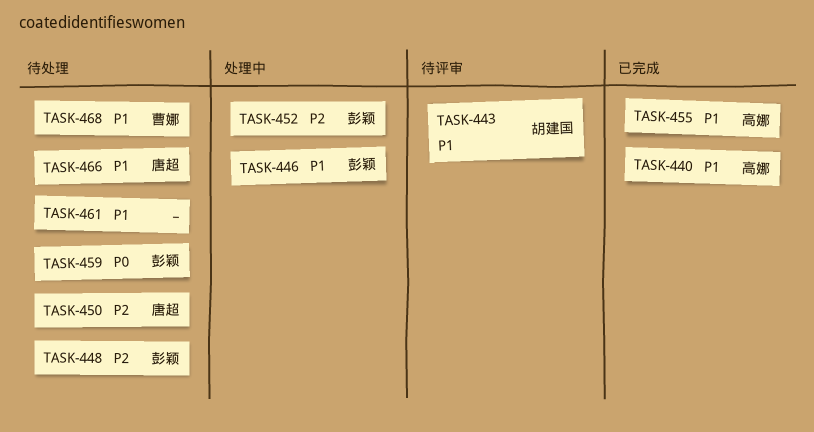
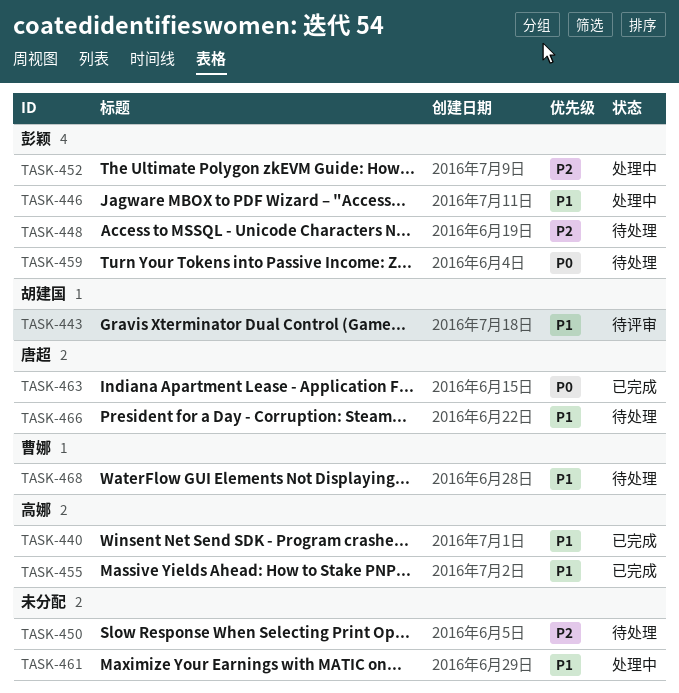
TASK-450, owner: 唐超 -> none
TASK-461, status: 待处理 -> 处理中
TASK-463: none -> present

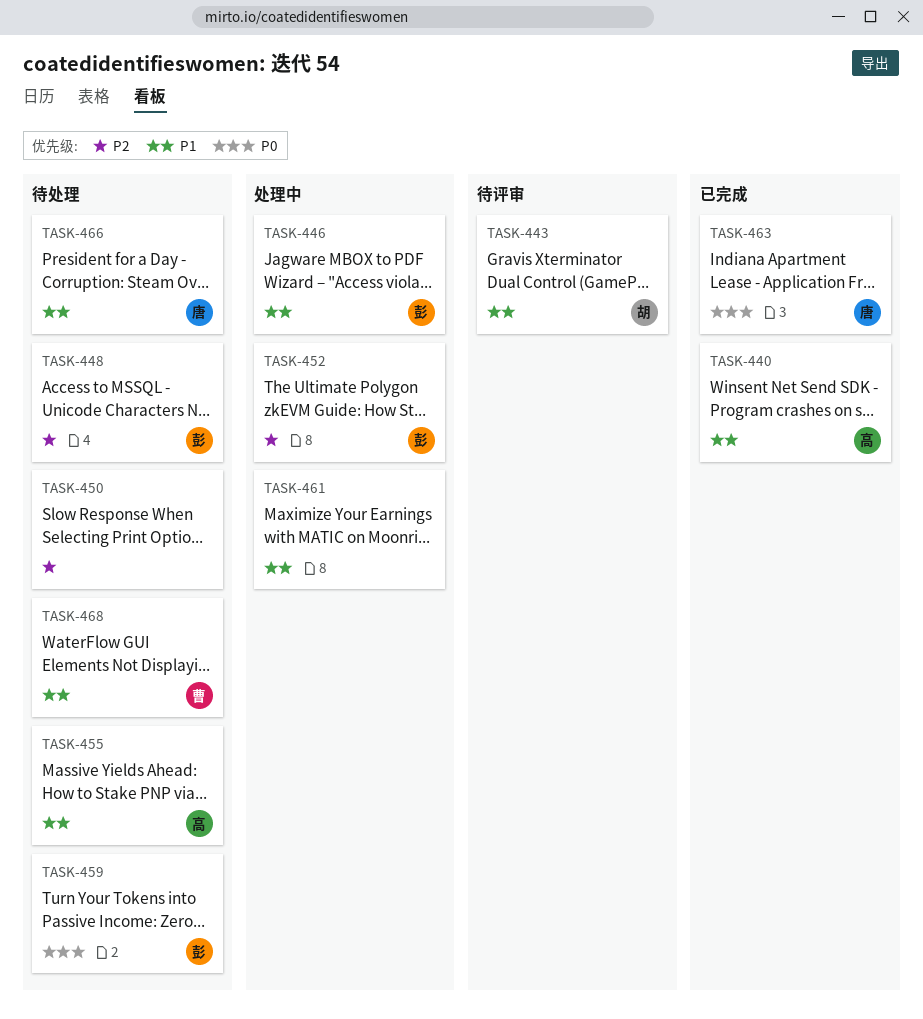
TASK-455, status: 已完成 -> 待处理

